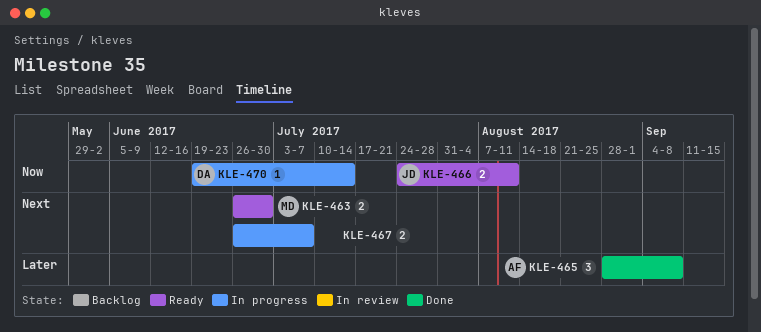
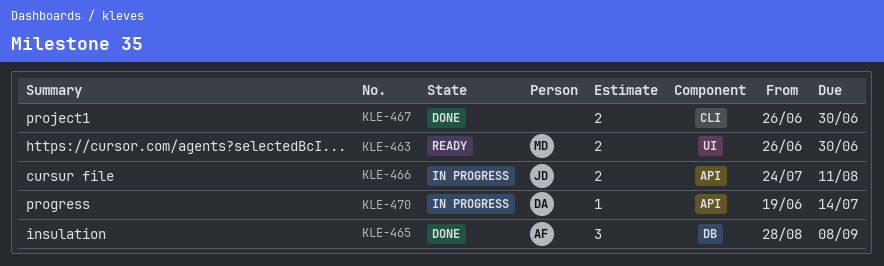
KLE-466, status: Ready -> In progress
KLE-467, status: In progress -> Done
KLE-467, due: Jul 7 -> Jun 30

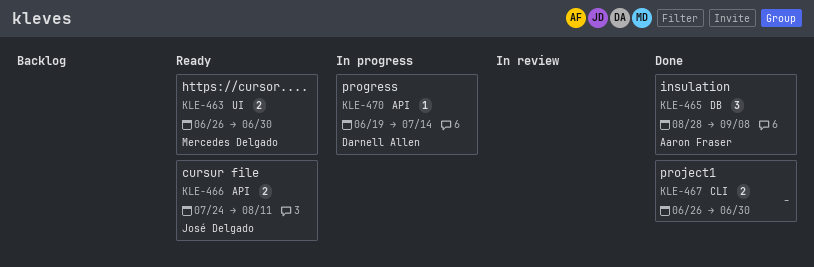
KLE-466, status: In progress -> Ready

